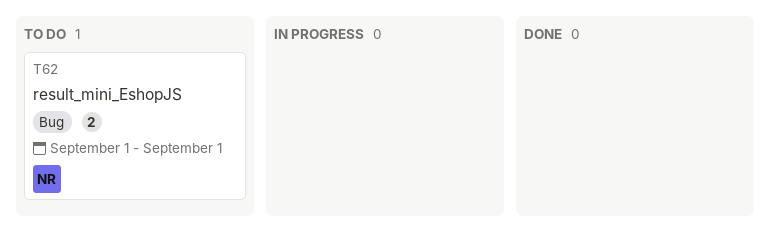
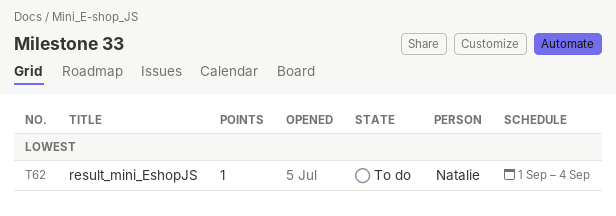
T62, estimate: 2 -> 1
T62, due: Sep 1 -> Sep 4

